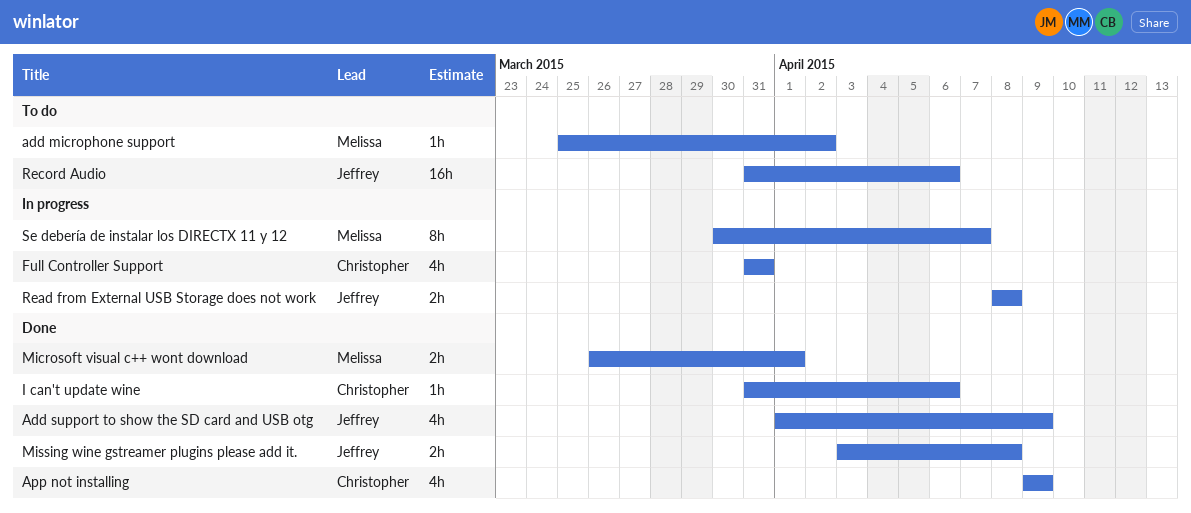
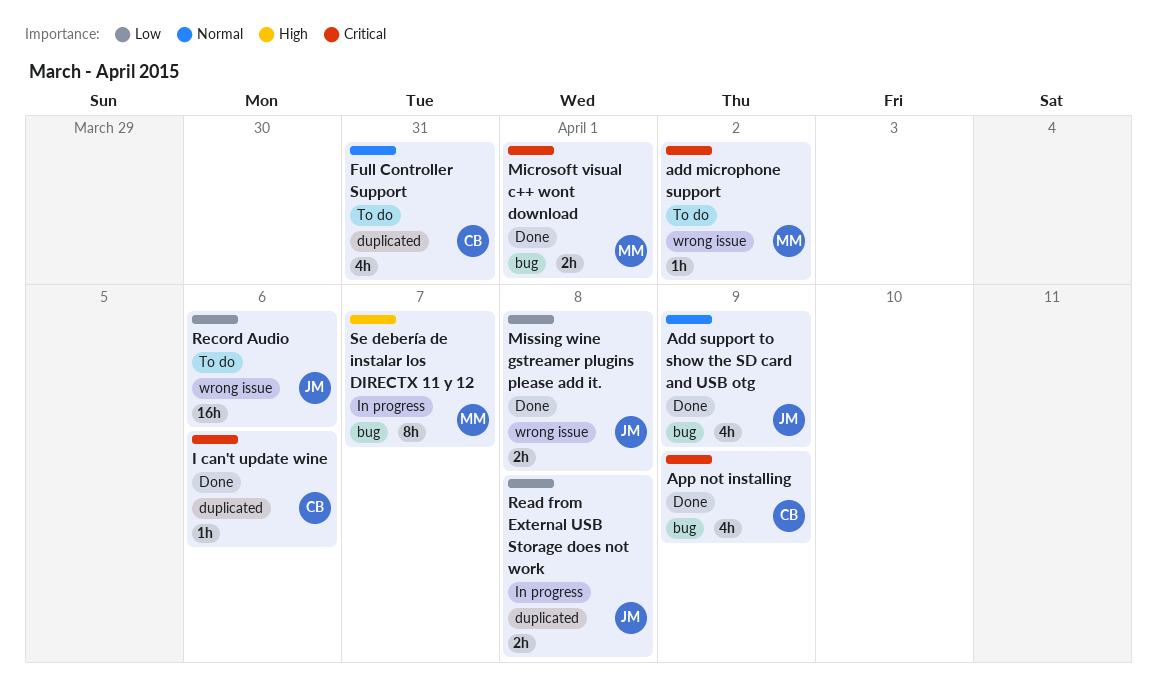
Full Controller Support, status: In progress -> To do

